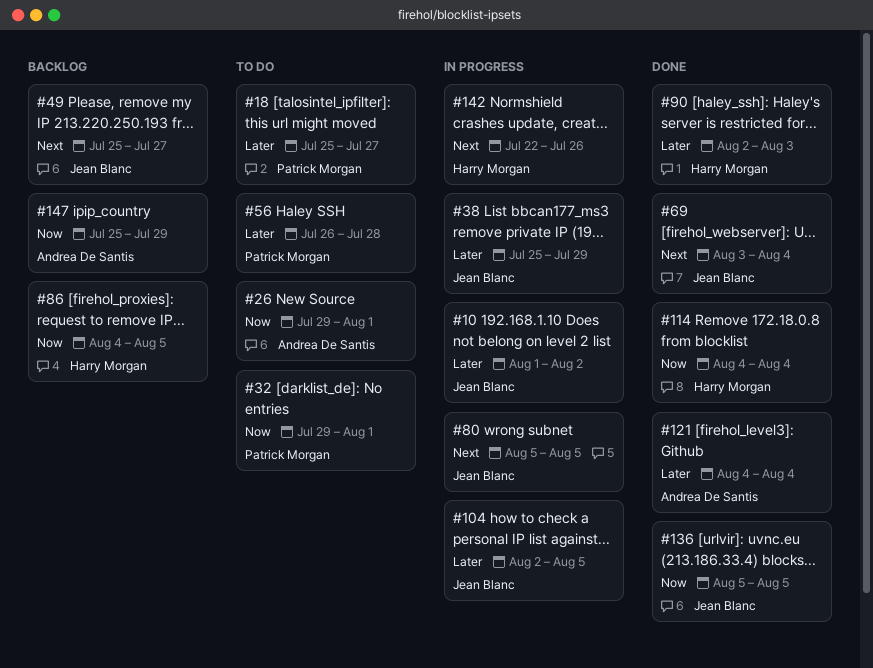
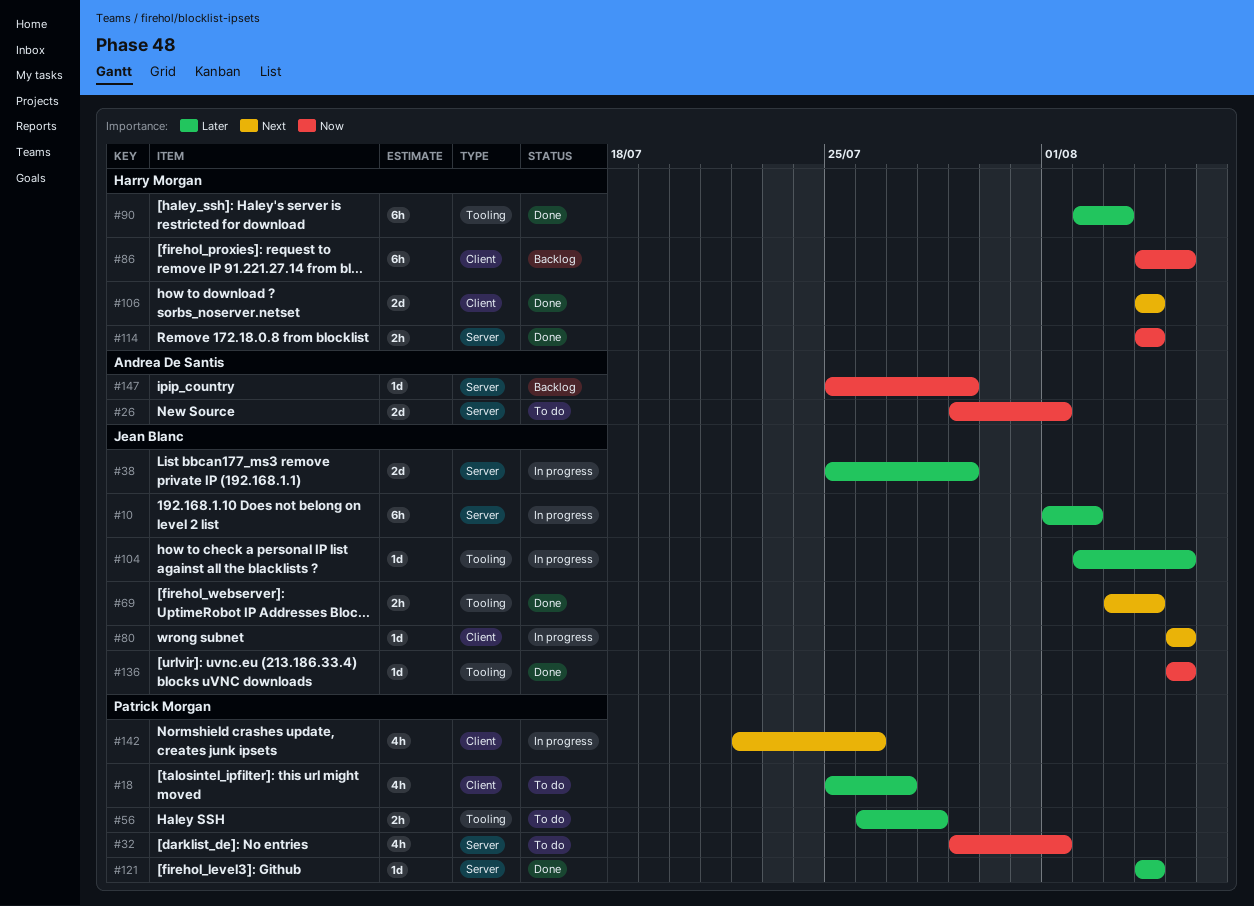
#49: present -> none
#106: none -> present
#121, owner: Andrea De Santis -> Patrick Morgan
#142, owner: Harry Morgan -> Patrick Morgan

